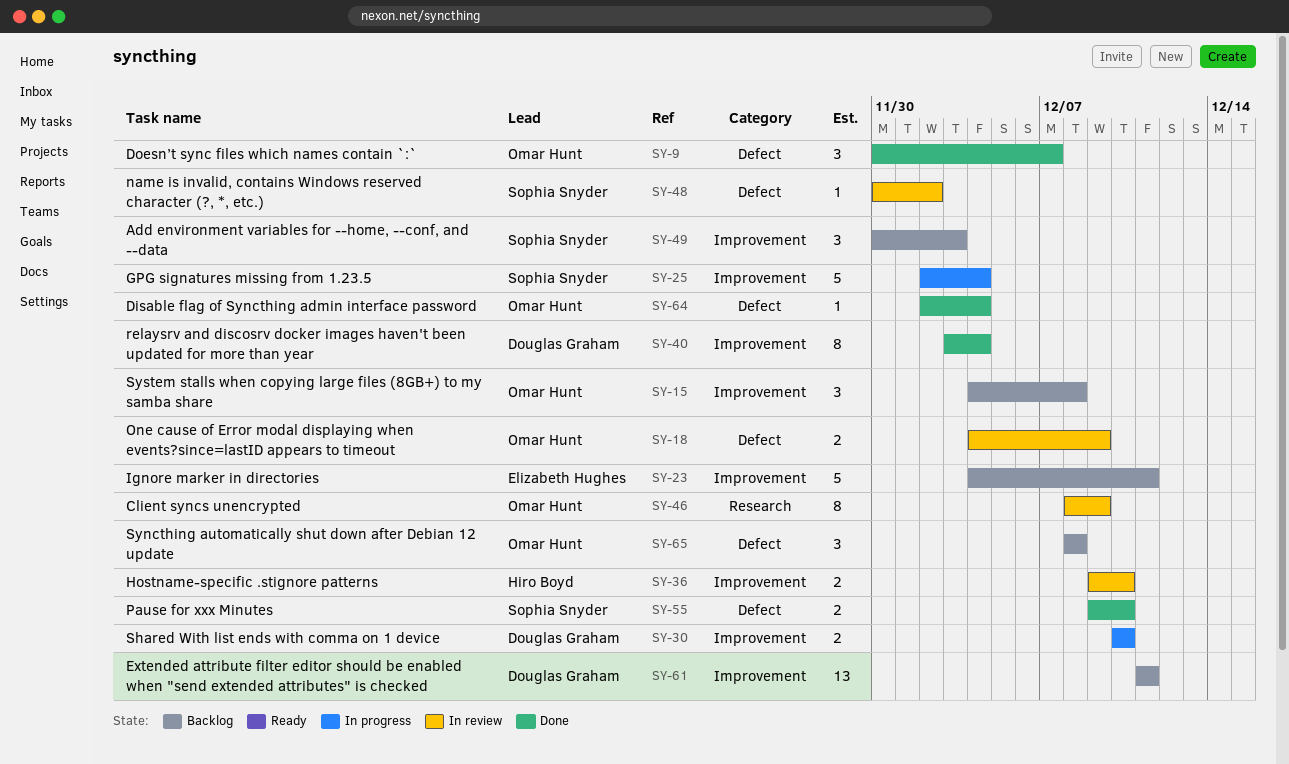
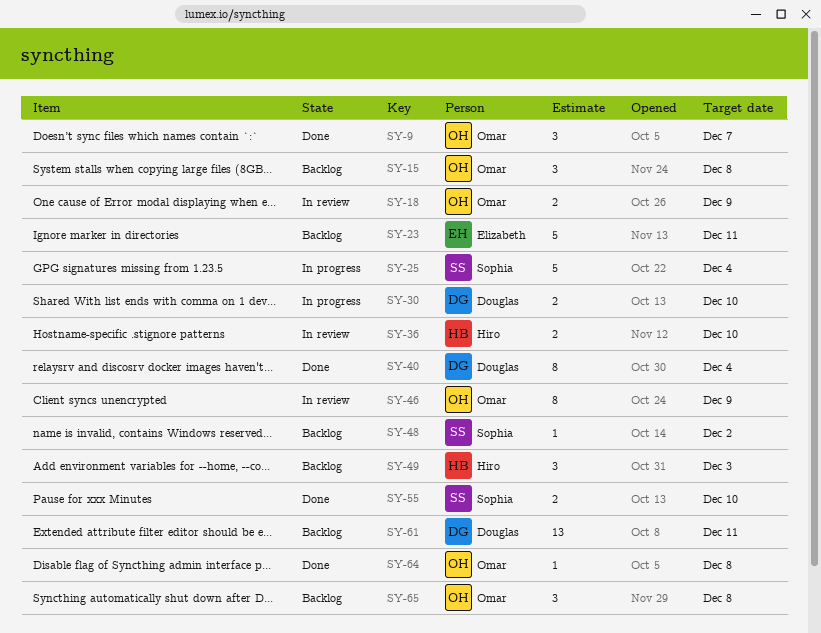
SY-48, status: In review -> Backlog
SY-49, owner: Sophia Snyder -> Hiro Boyd
SY-64, due: Dec 4 -> Dec 8

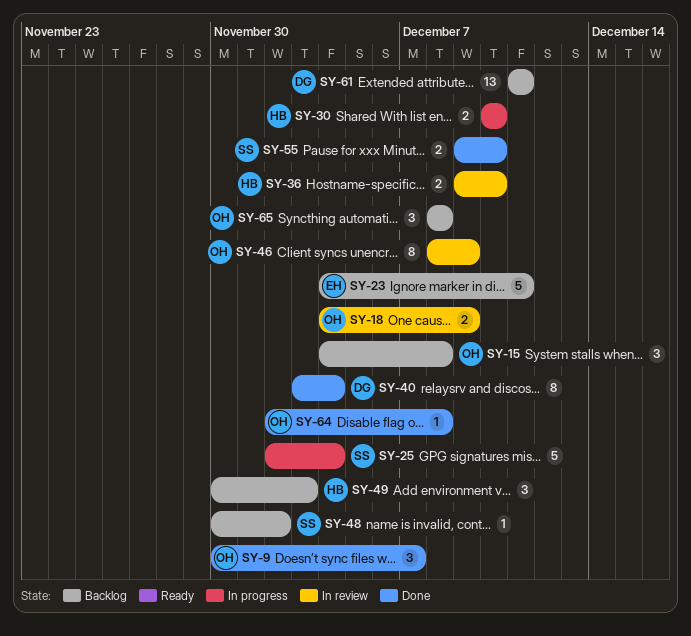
SY-30, owner: Douglas -> Hiro

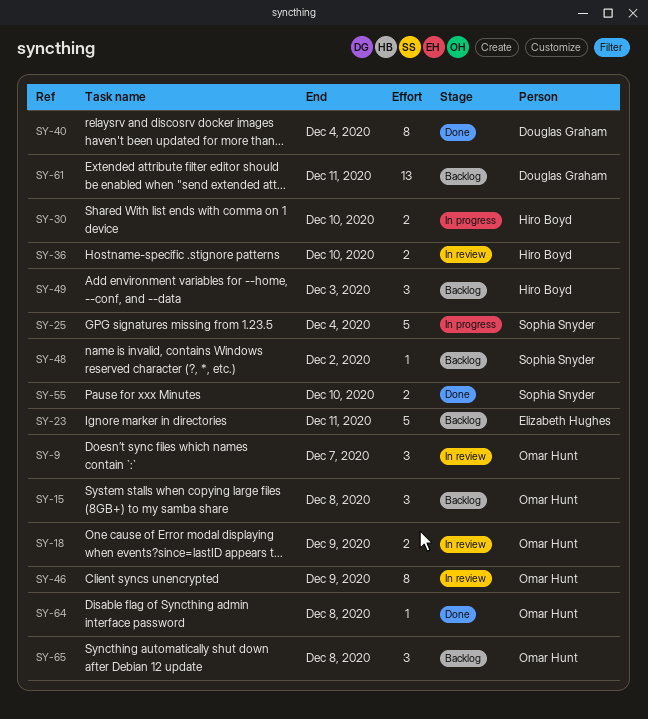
SY-9, status: Done -> In review

